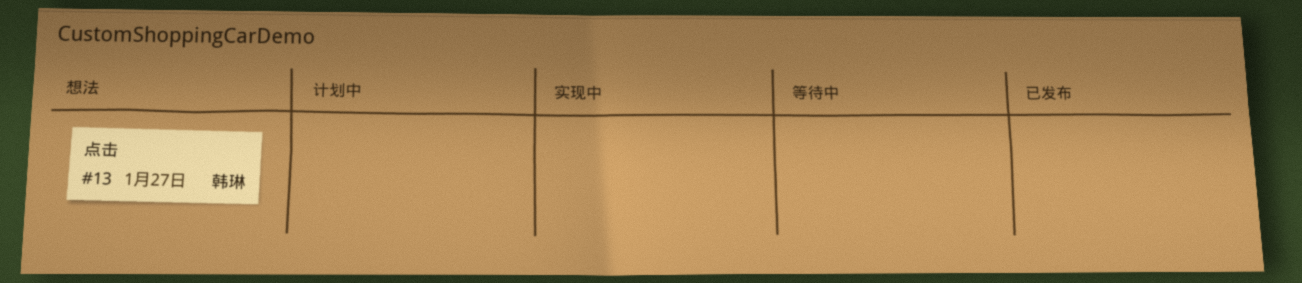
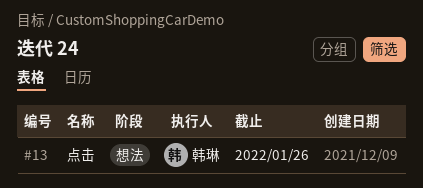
#13, due: Jan 27 -> Jan 26

